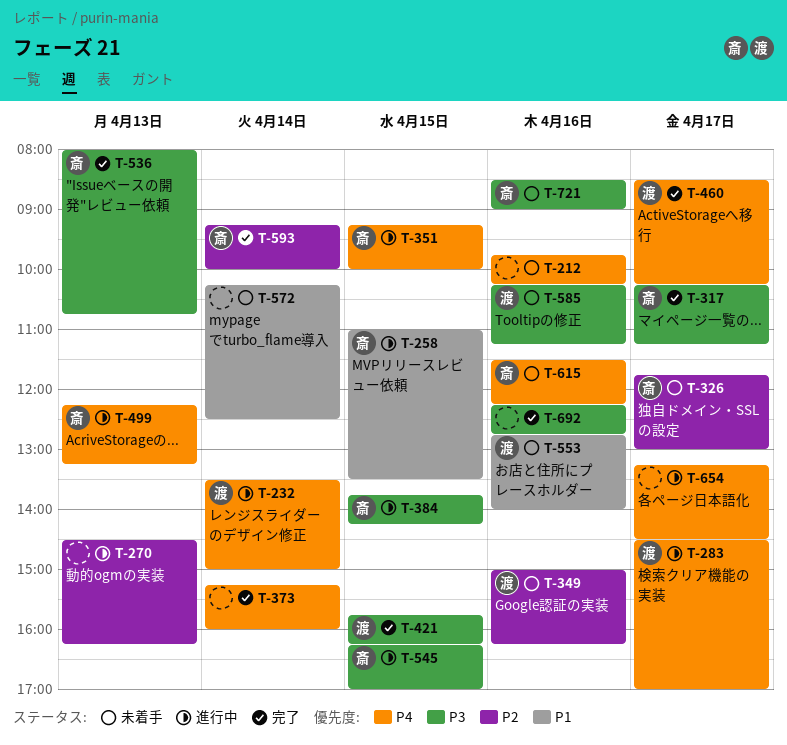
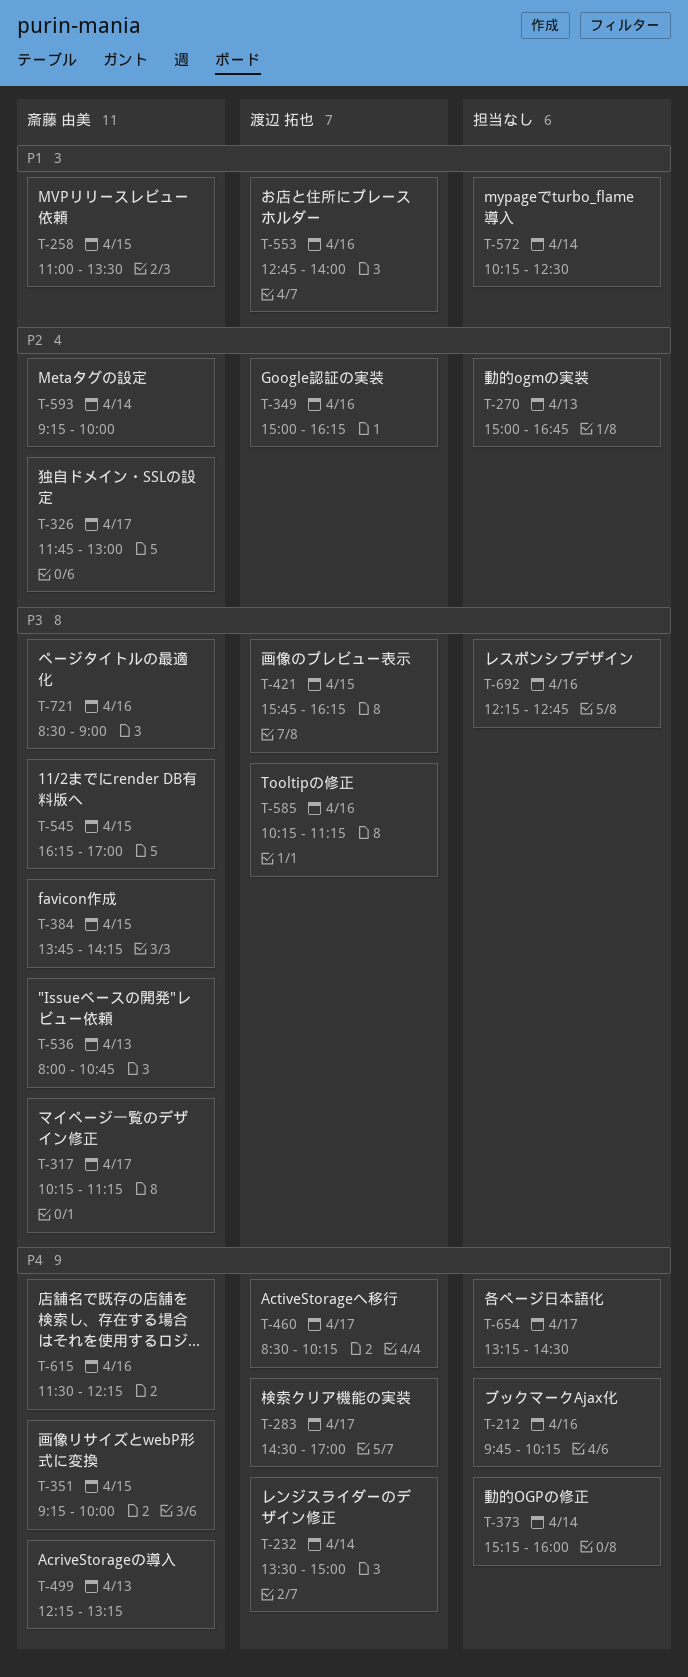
T-270, begins: 14:30 -> 15:00
T-270, ends: 16:15 -> 16:45

